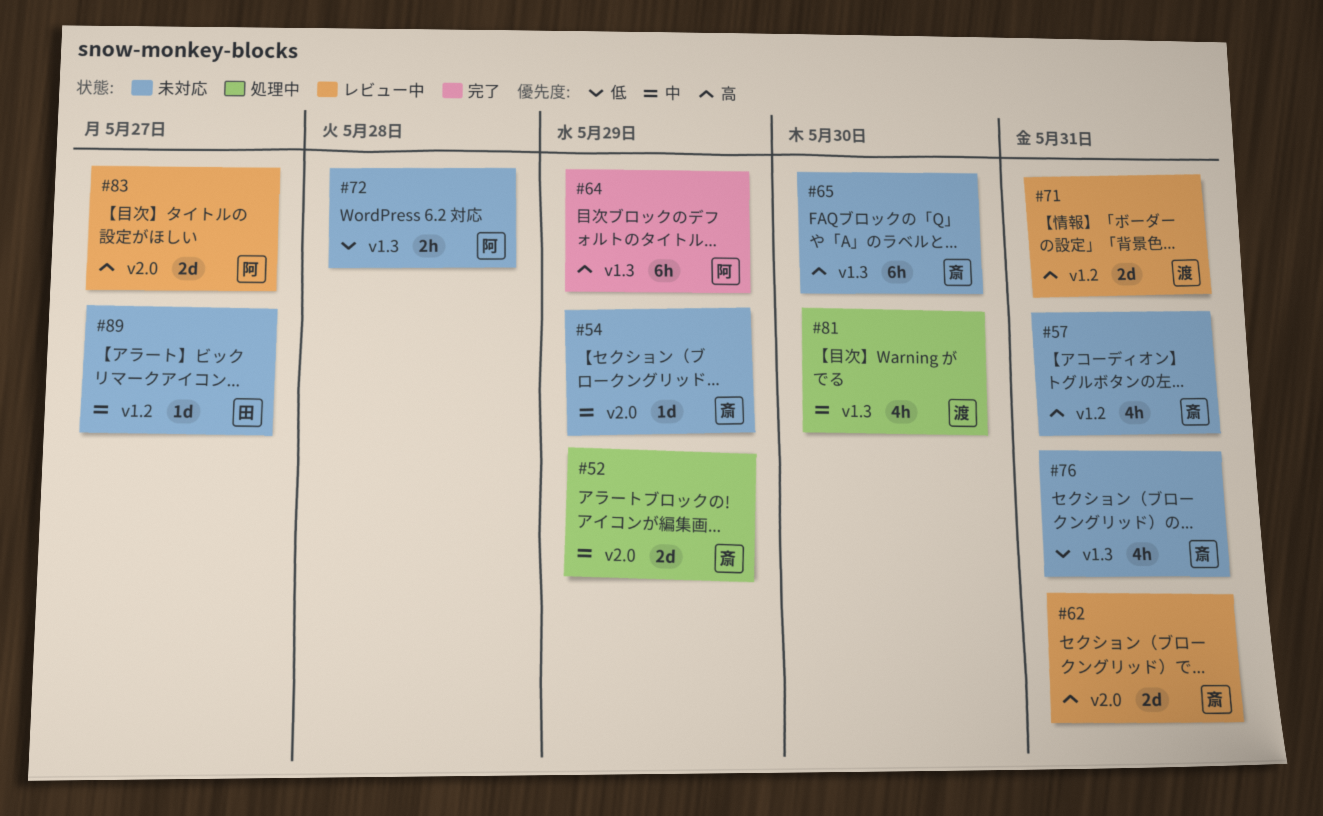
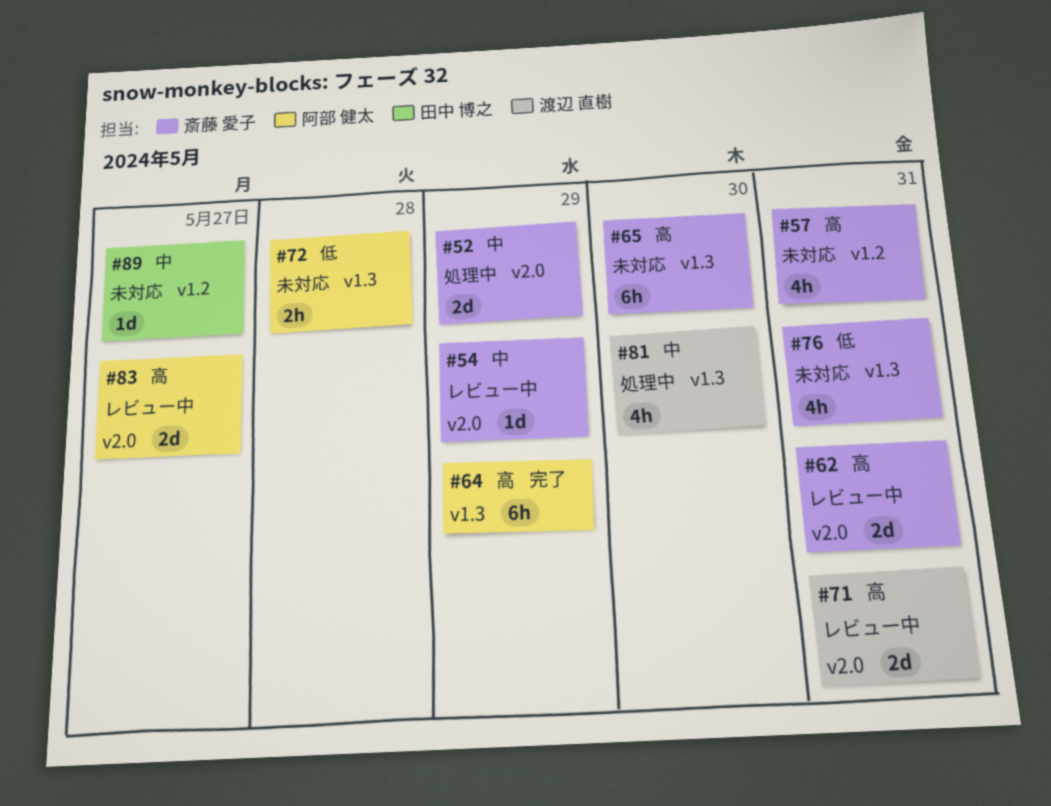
#54, status: 未対応 -> レビュー中
#71, label: v1.2 -> v2.0

